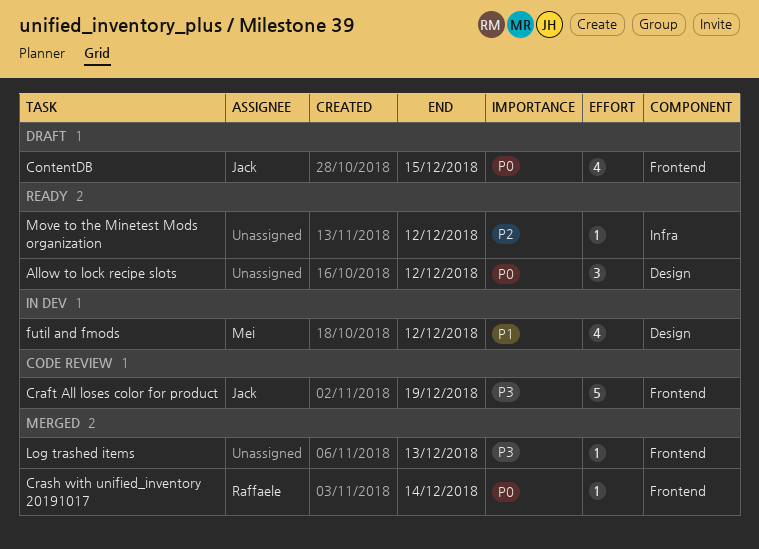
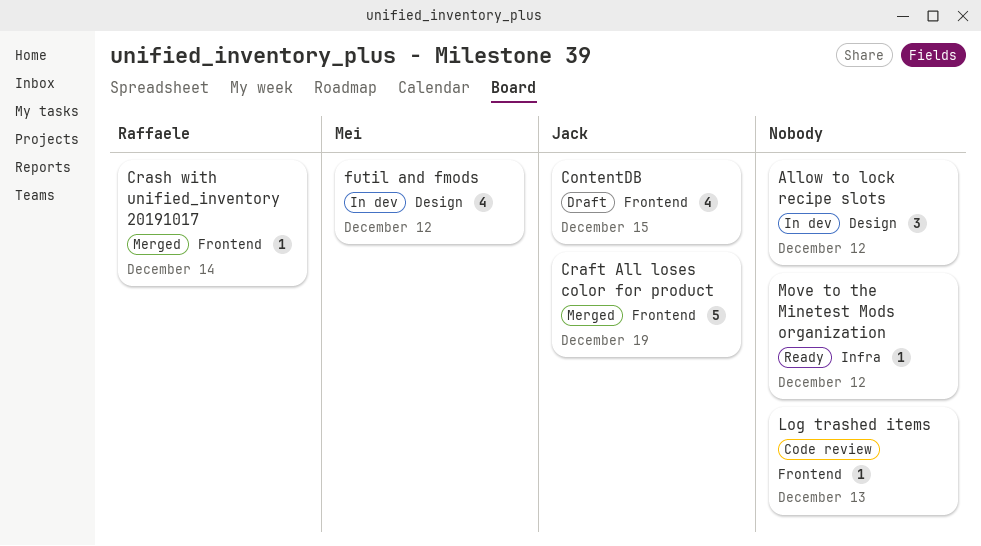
Allow to lock recipe slots, status: Ready -> In dev
Craft All loses color for product, status: Code review -> Merged
Log trashed items, status: Merged -> Code review

